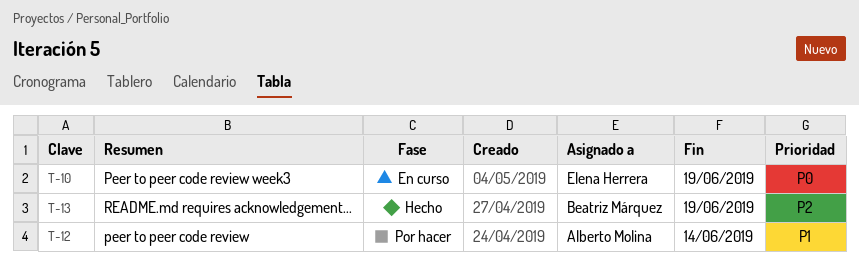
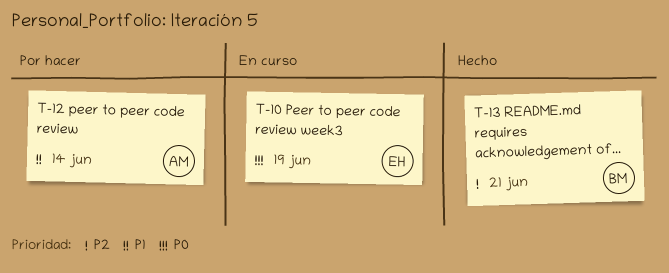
T-13, due: Jun 19 -> Jun 21

